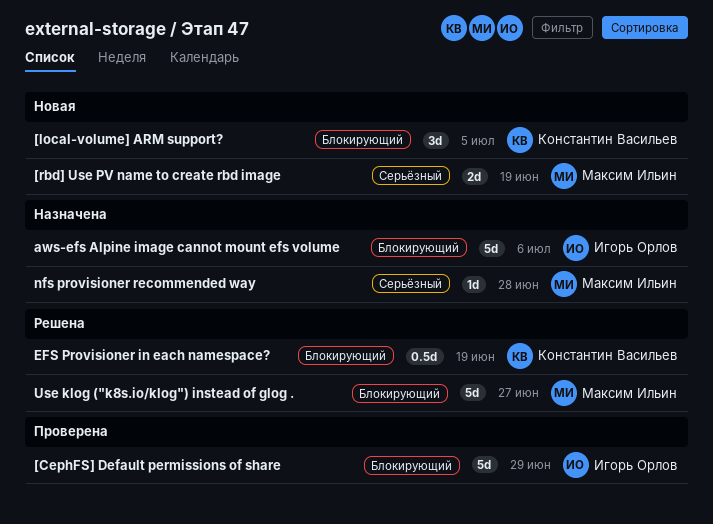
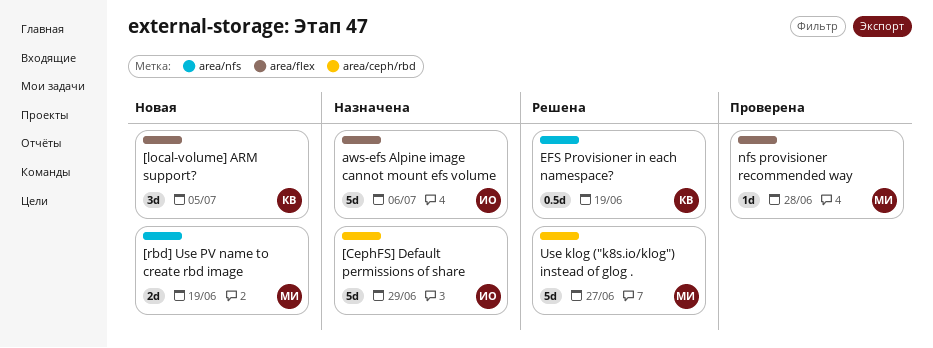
[CephFS] Default permissions of share, status: Проверена -> Назначена
nfs provisioner recommended way, status: Назначена -> Проверена

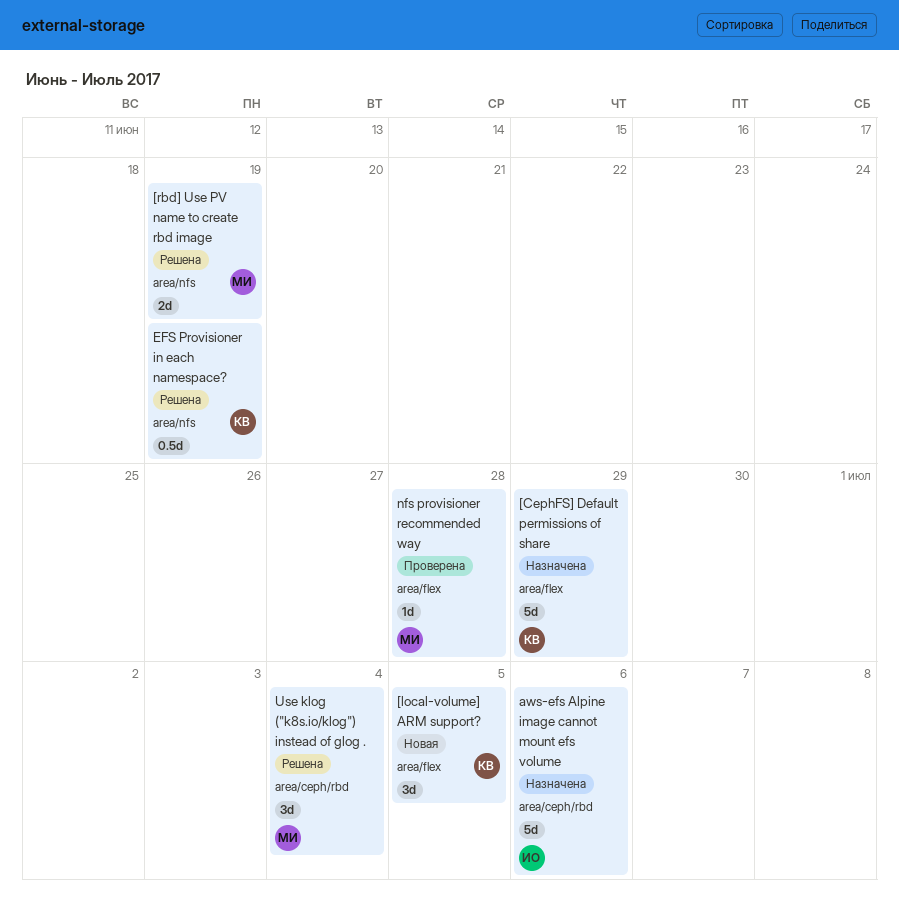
[CephFS] Default permissions of share, owner: ИО -> КВ
[CephFS] Default permissions of share, label: area/ceph/rbd -> area/flex
[rbd] Use PV name to create rbd image, status: Новая -> Решена
aws-efs Alpine image cannot mount efs volume, label: area/flex -> area/ceph/rbd
Use klog ("k8s.io/klog") instead of glog ., estimate: 5d -> 3d
Use klog ("k8s.io/klog") instead of glog ., due: Jun 27 -> Jul 4

